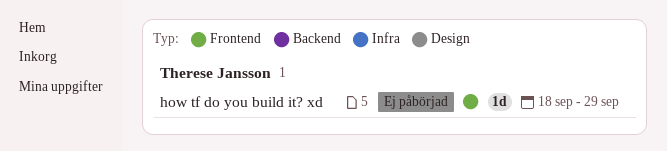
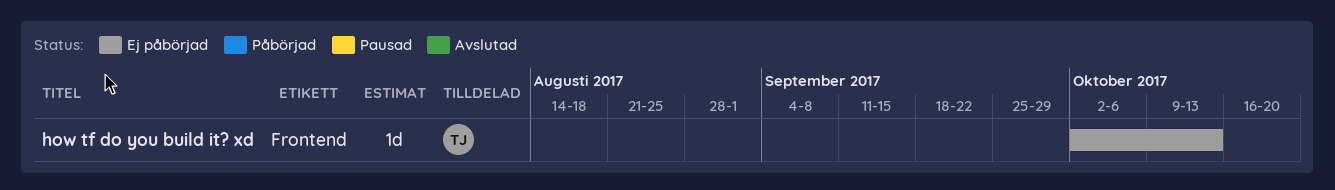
how tf do you build it? xd, start: Sep 18 -> Oct 2
how tf do you build it? xd, due: Sep 29 -> Oct 13

